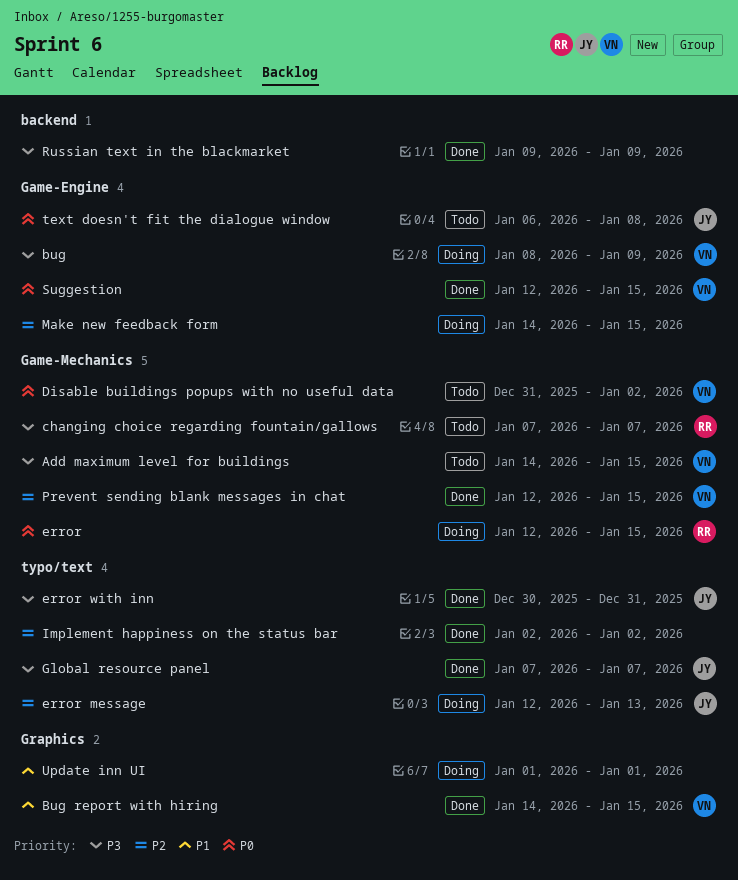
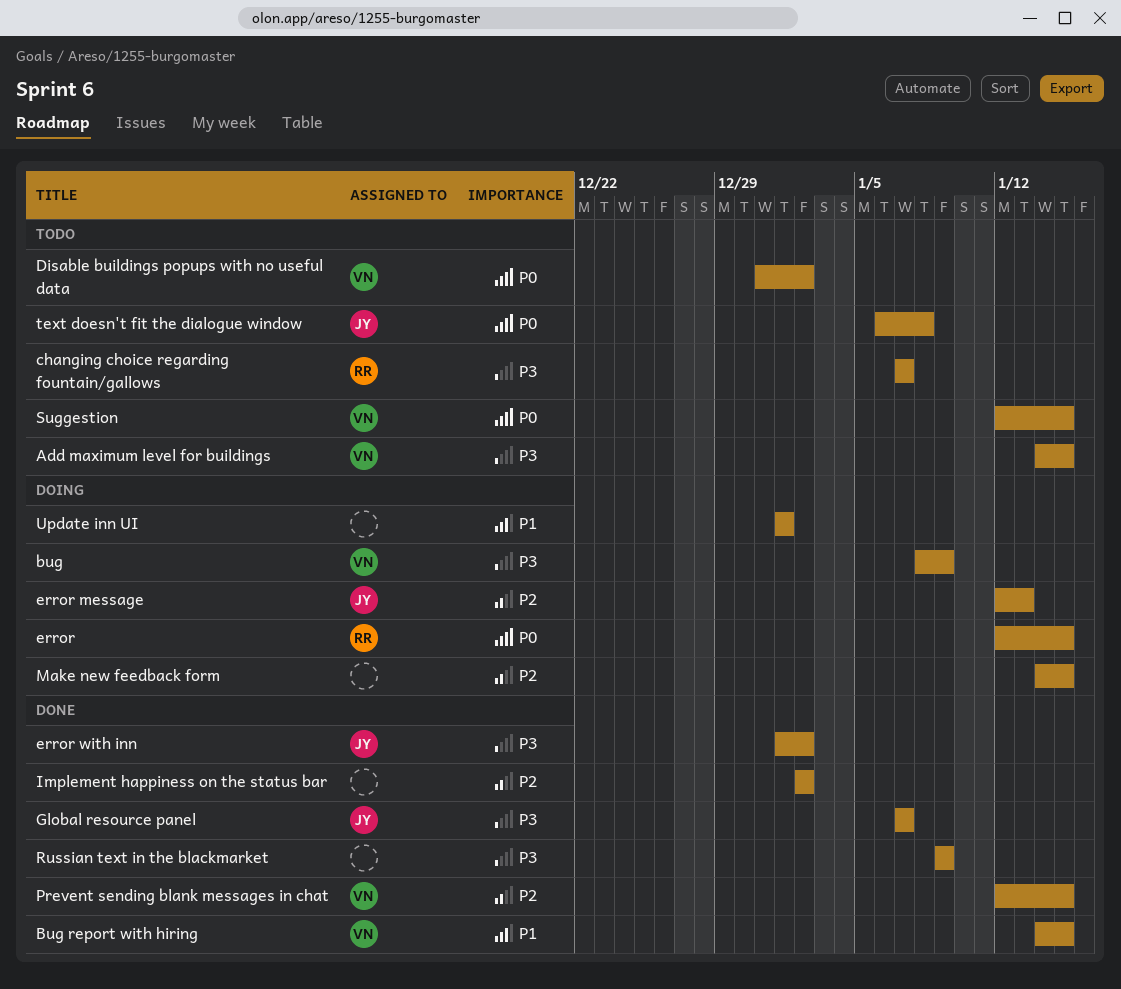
error with inn, start: Dec 30 -> Jan 1
error with inn, due: Dec 31 -> Jan 2
Suggestion, status: Done -> Todo

